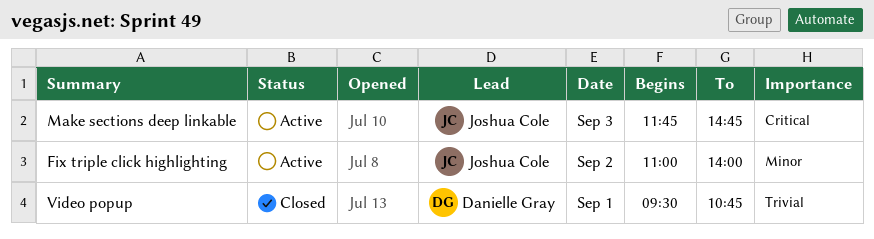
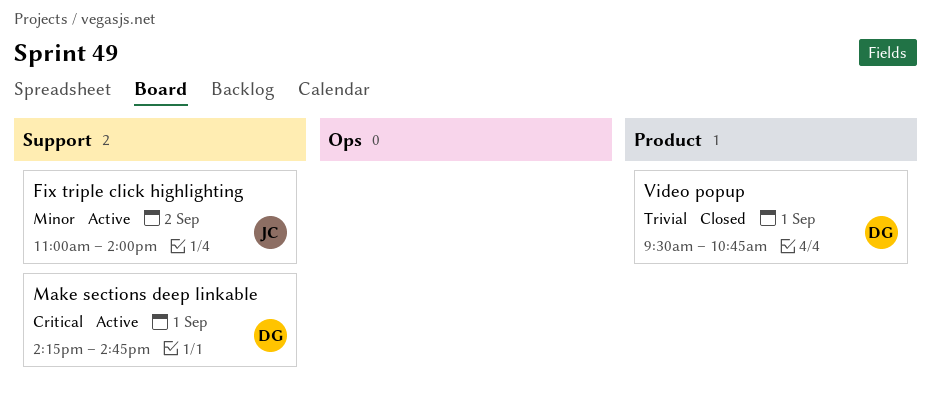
Make sections deep linkable, owner: Joshua Cole -> Danielle Gray
Make sections deep linkable, day: Sep 3 -> Sep 1
Make sections deep linkable, begins: 11:45 -> 14:15

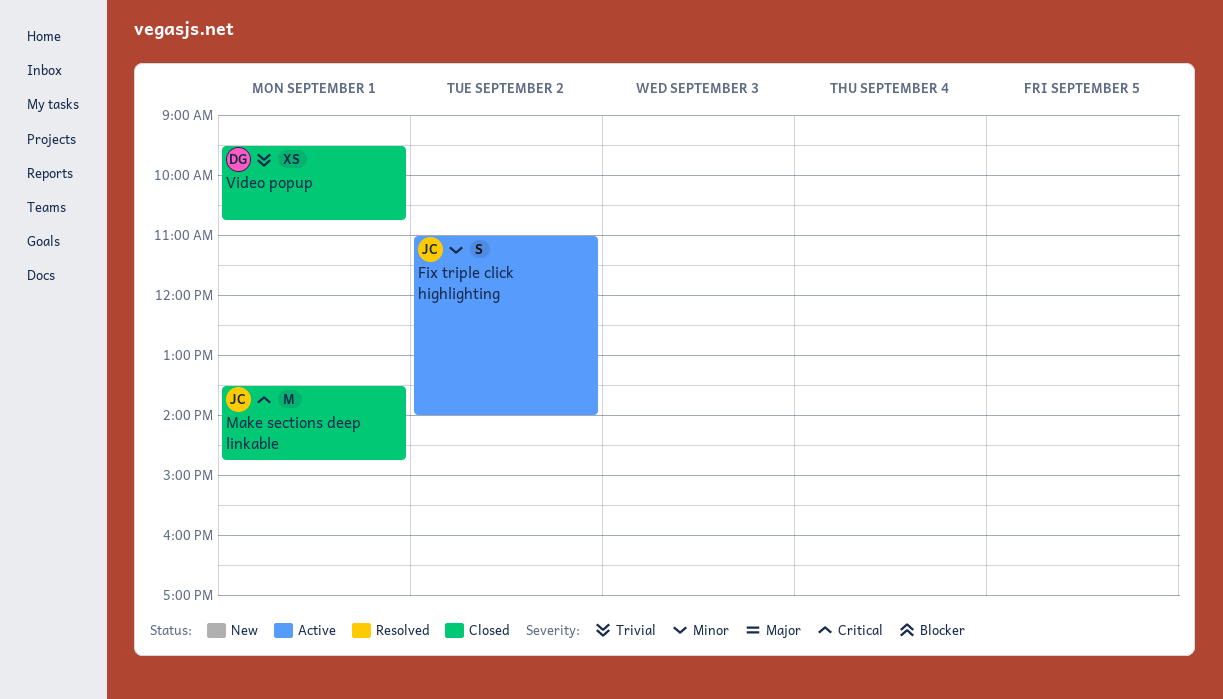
Make sections deep linkable, status: Active -> Closed
Make sections deep linkable, owner: DG -> JC
Make sections deep linkable, begins: 14:15 -> 13:30

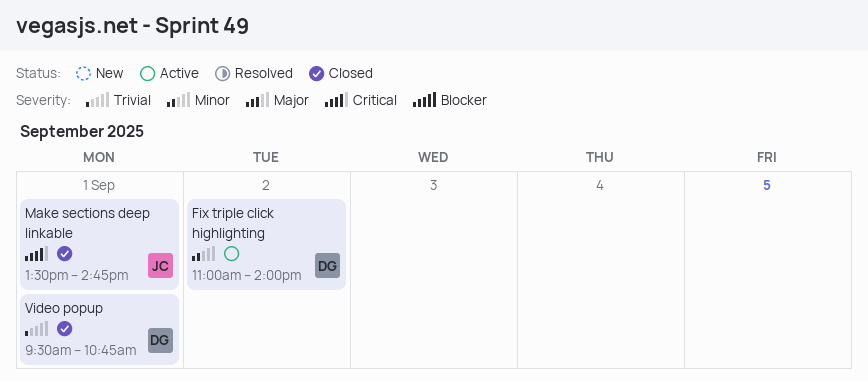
Fix triple click highlighting, owner: JC -> DG

